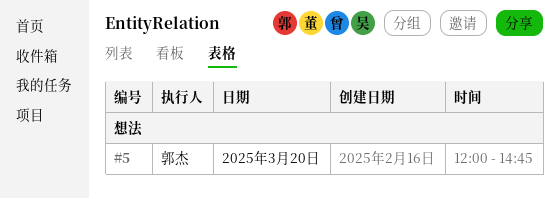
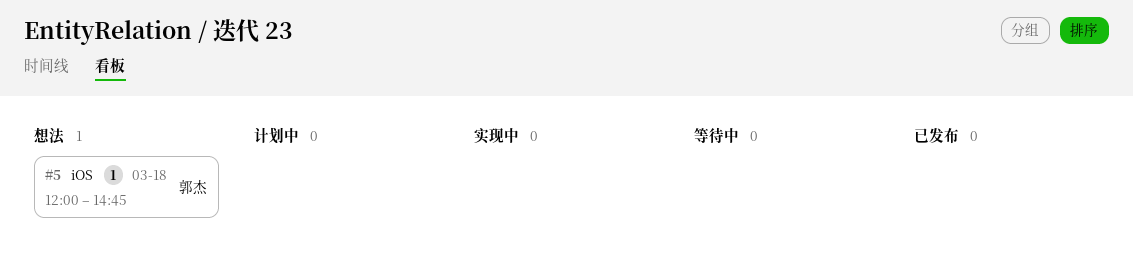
#5, day: Mar 20 -> Mar 18

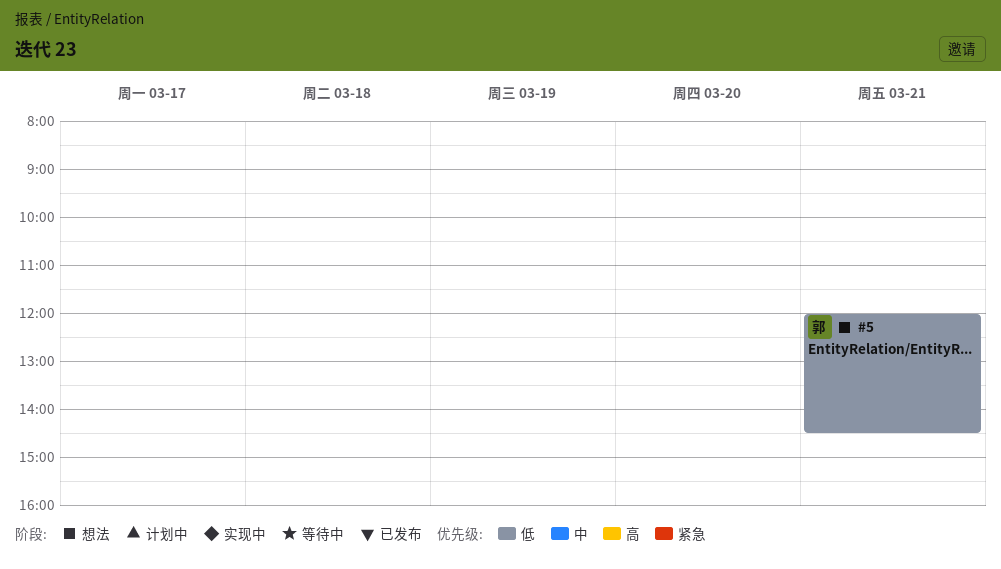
#5, day: Mar 18 -> Mar 21
#5, ends: 14:45 -> 14:30

